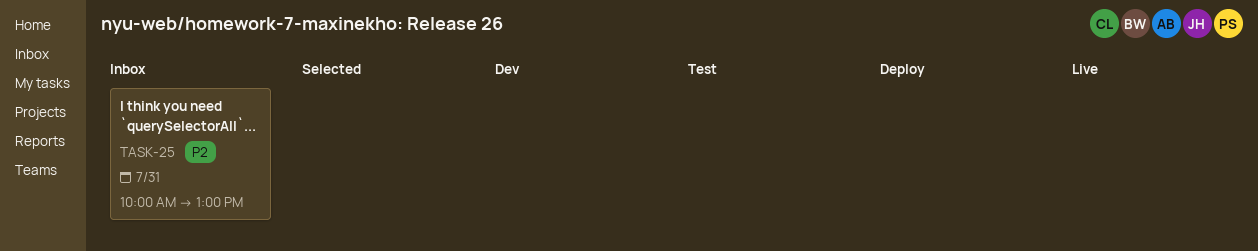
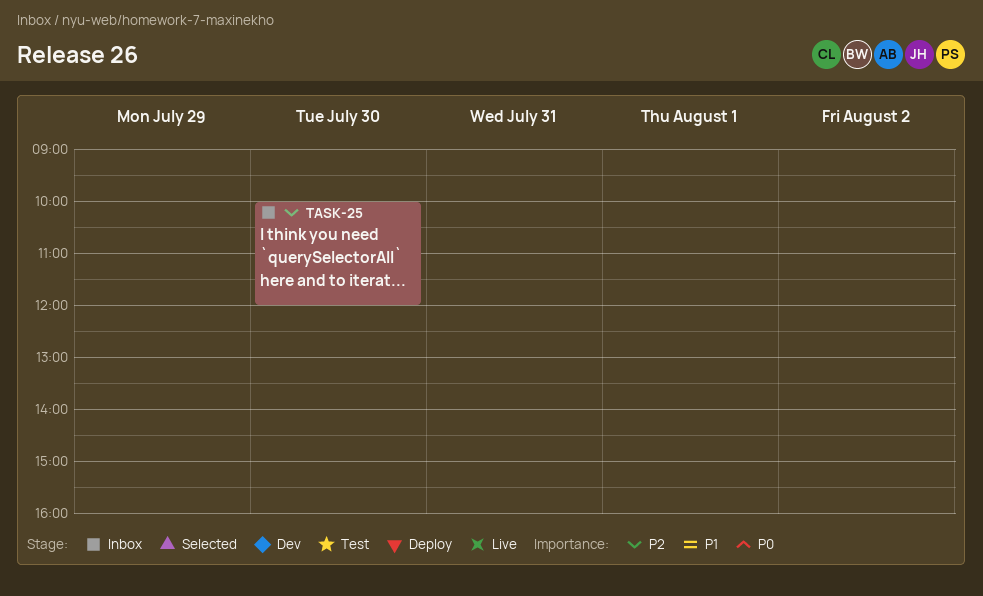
TASK-25, day: Jul 31 -> Jul 30
TASK-25, ends: 13:00 -> 12:00

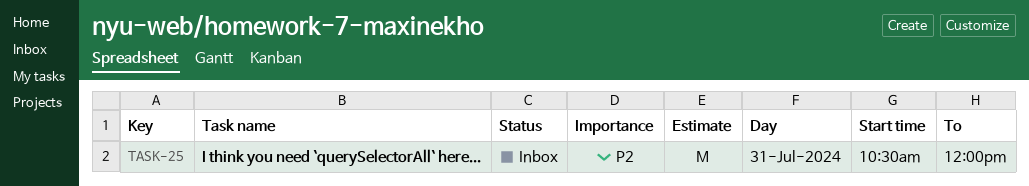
TASK-25, day: Jul 30 -> Jul 31
TASK-25, begins: 10:00 -> 10:30

